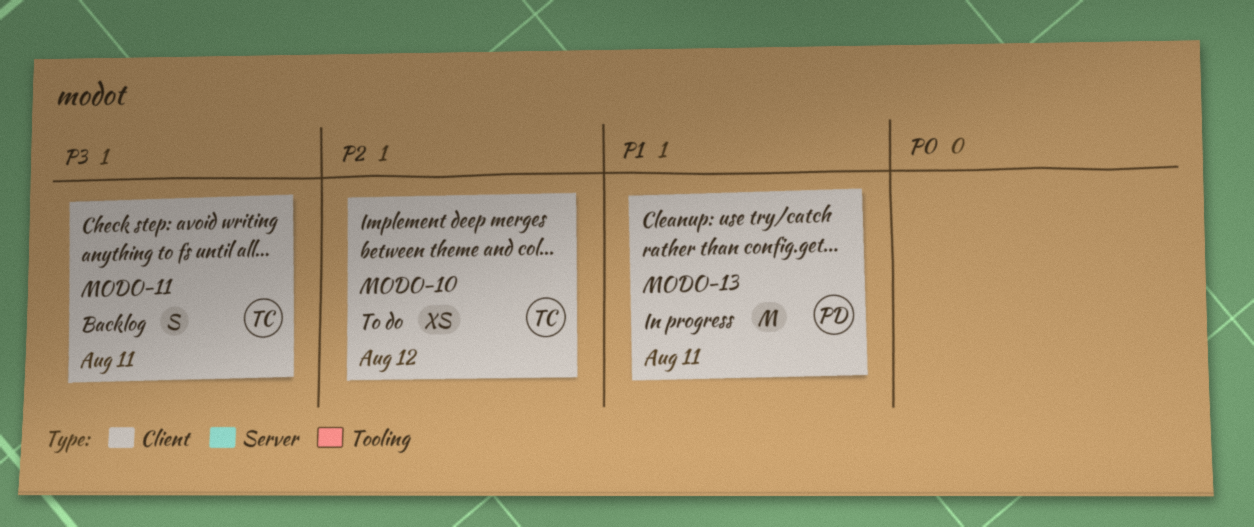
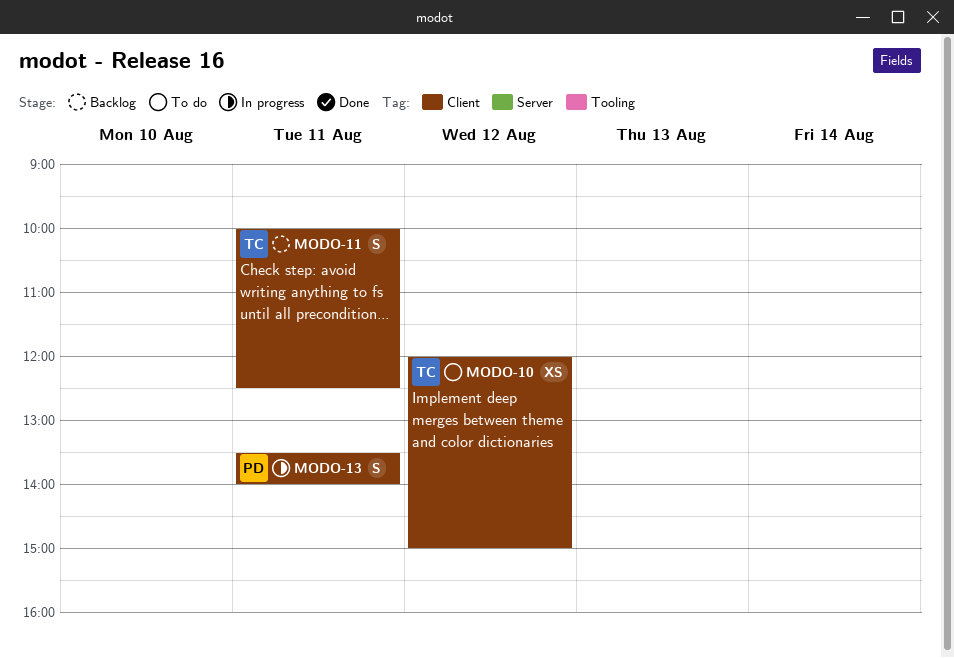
MODO-13, estimate: M -> S

